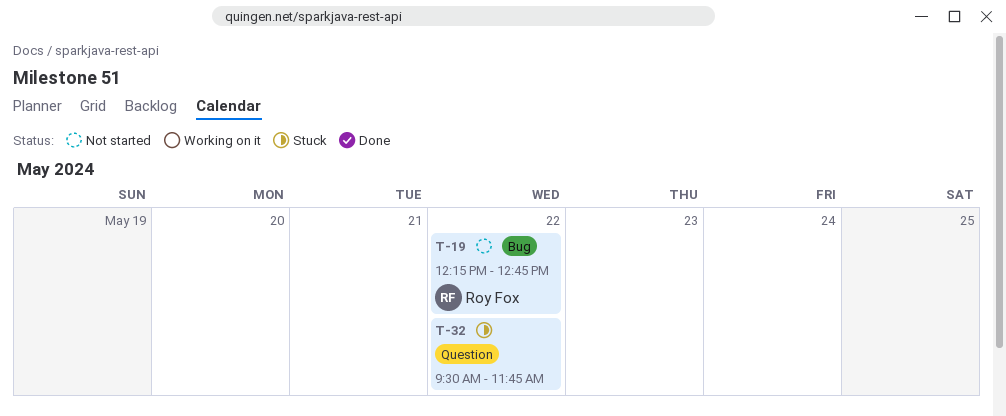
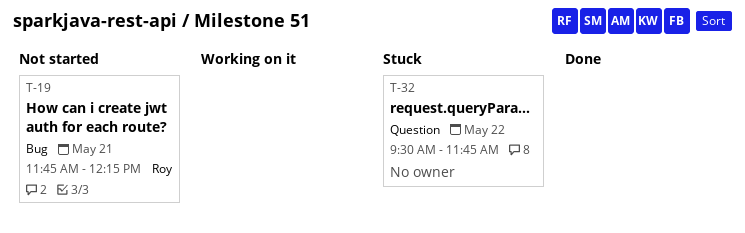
T-19, day: May 22 -> May 21
T-19, begins: 12:15 -> 11:45
T-19, ends: 12:45 -> 12:15

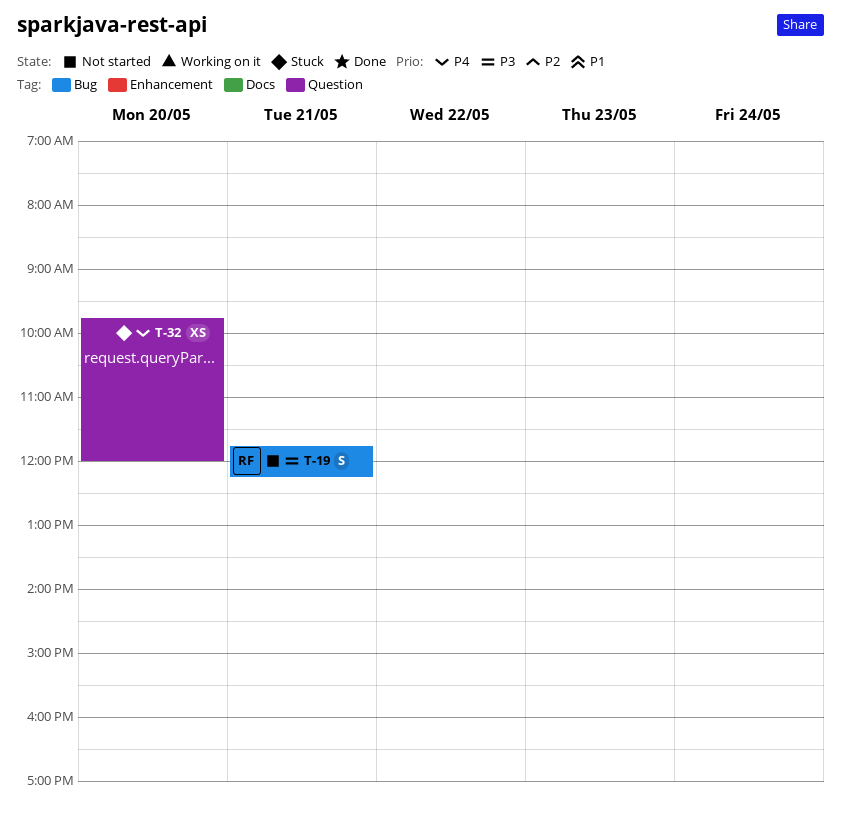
T-32, day: May 22 -> May 20
T-32, begins: 09:30 -> 09:45
T-32, ends: 11:45 -> 12:00

